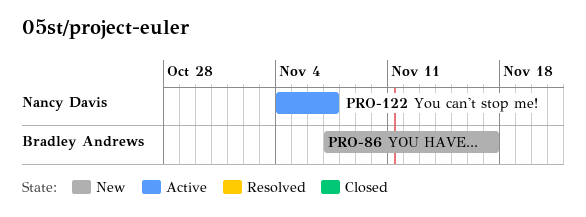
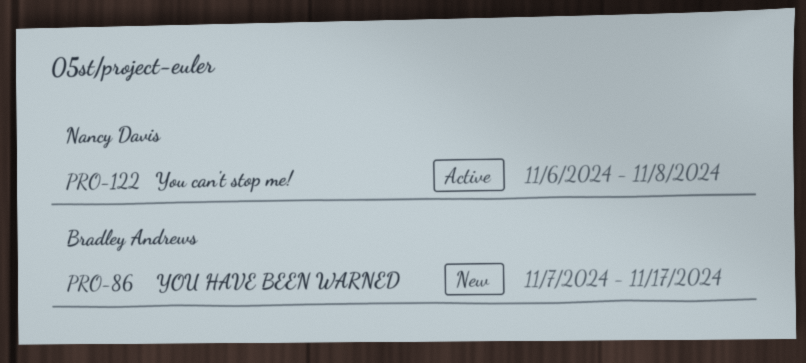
PRO-122, start: Nov 4 -> Nov 6
PRO-122, due: Nov 7 -> Nov 8

